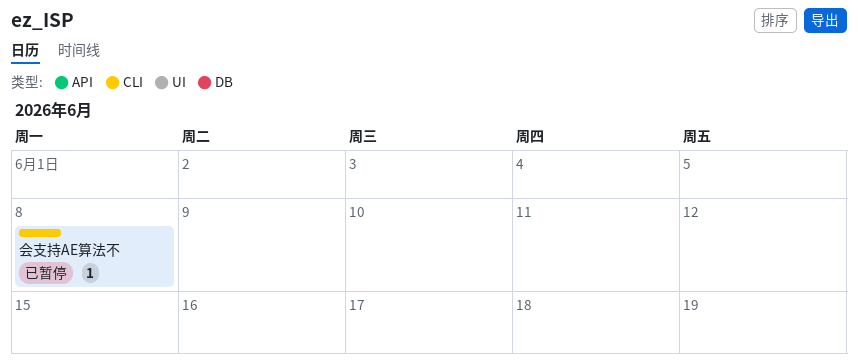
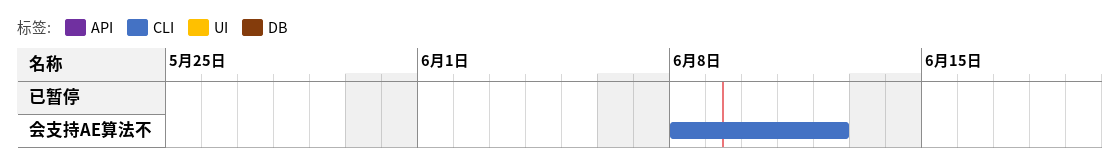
会支持AE算法不, due: Jun 8 -> Jun 12

